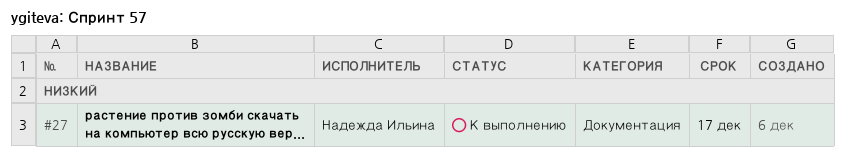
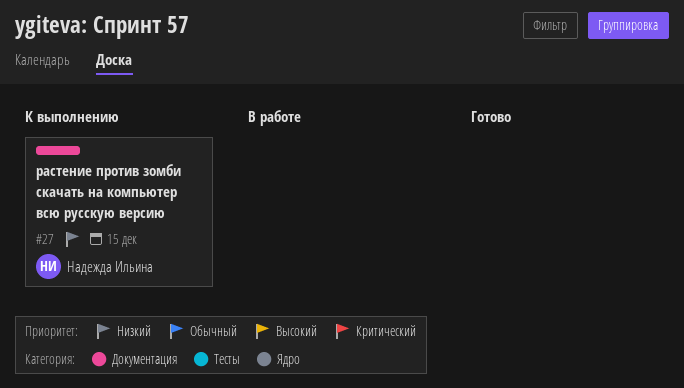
#27, due: Dec 17 -> Dec 15

